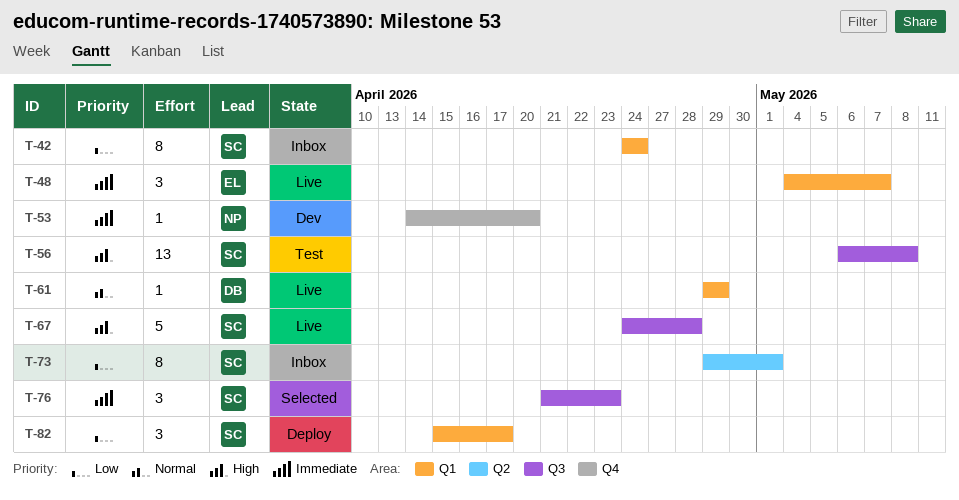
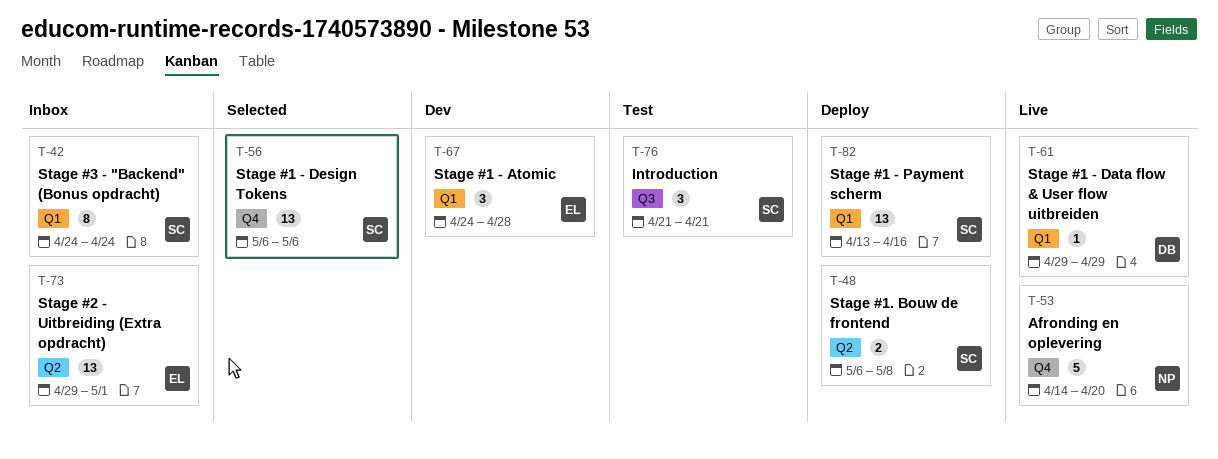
T-48, status: Live -> Deploy
T-48, owner: EL -> SC
T-48, label: Q1 -> Q2
T-48, estimate: 3 -> 2
T-48, start: May 4 -> May 6
T-48, due: May 7 -> May 8
T-53, status: Dev -> Live
T-53, estimate: 1 -> 5
T-56, status: Test -> Selected
T-56, label: Q3 -> Q4
T-56, due: May 8 -> May 6
T-67, status: Live -> Dev
T-67, owner: SC -> EL
T-67, label: Q3 -> Q1
T-67, estimate: 5 -> 3
T-73, owner: SC -> EL
T-73, estimate: 8 -> 13
T-76, status: Selected -> Test
T-76, due: Apr 23 -> Apr 21
T-82, estimate: 3 -> 13
T-82, start: Apr 15 -> Apr 13
T-82, due: Apr 17 -> Apr 16

